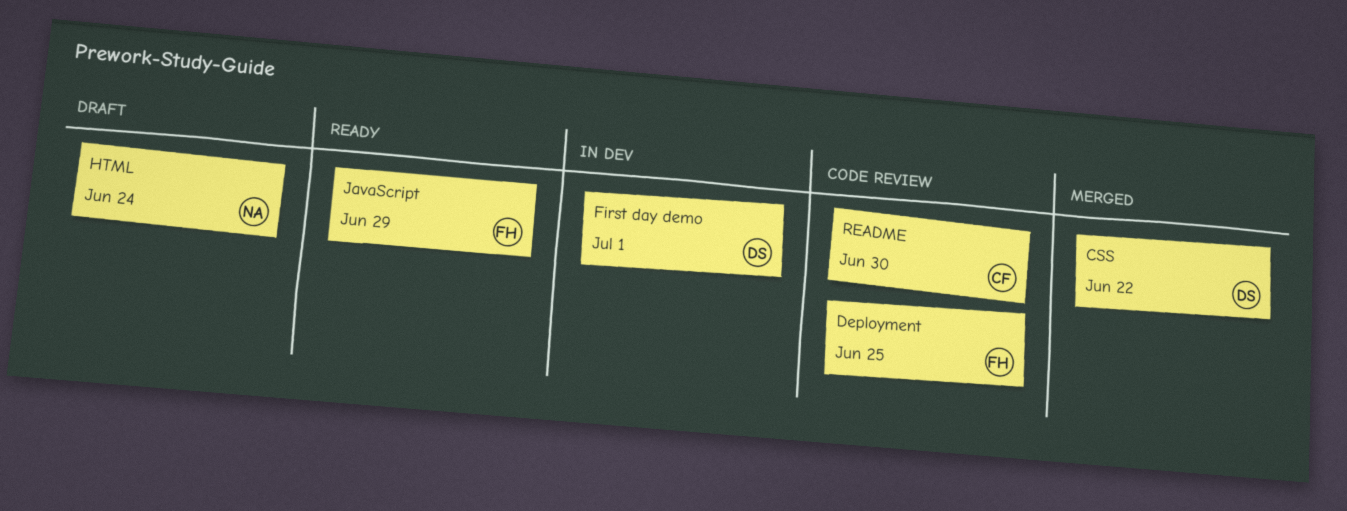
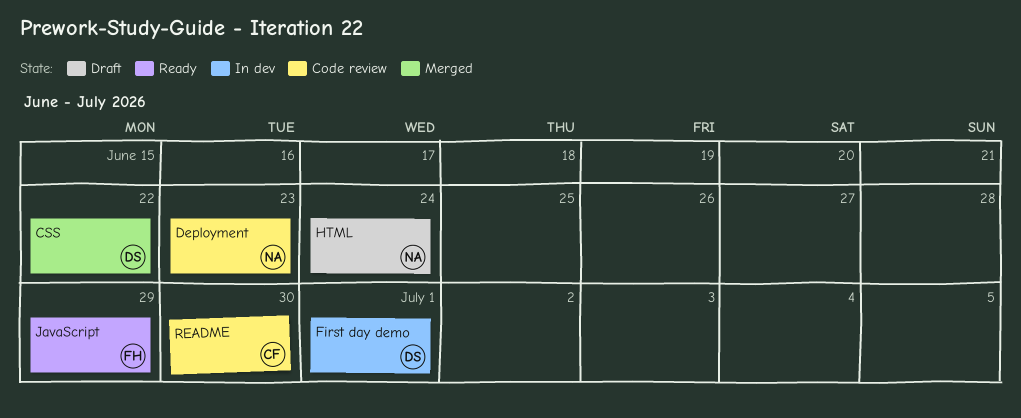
Deployment, owner: FH -> NA
Deployment, due: Jun 25 -> Jun 23

